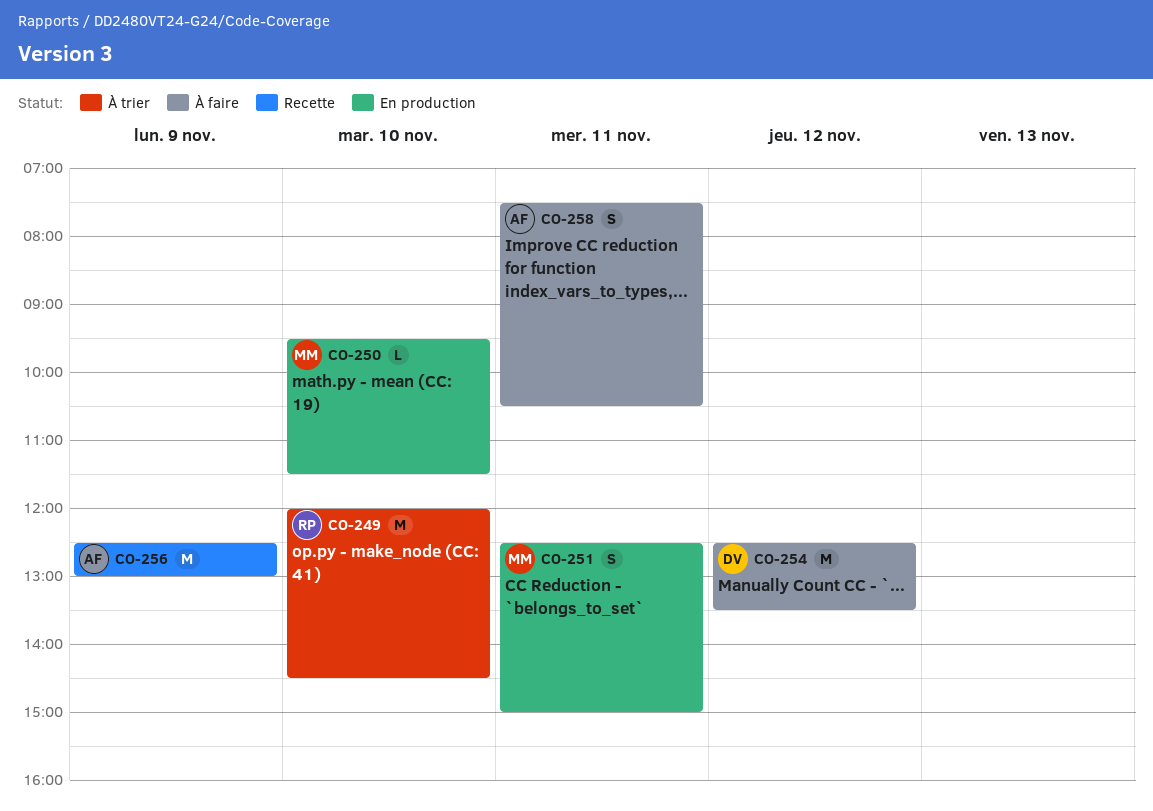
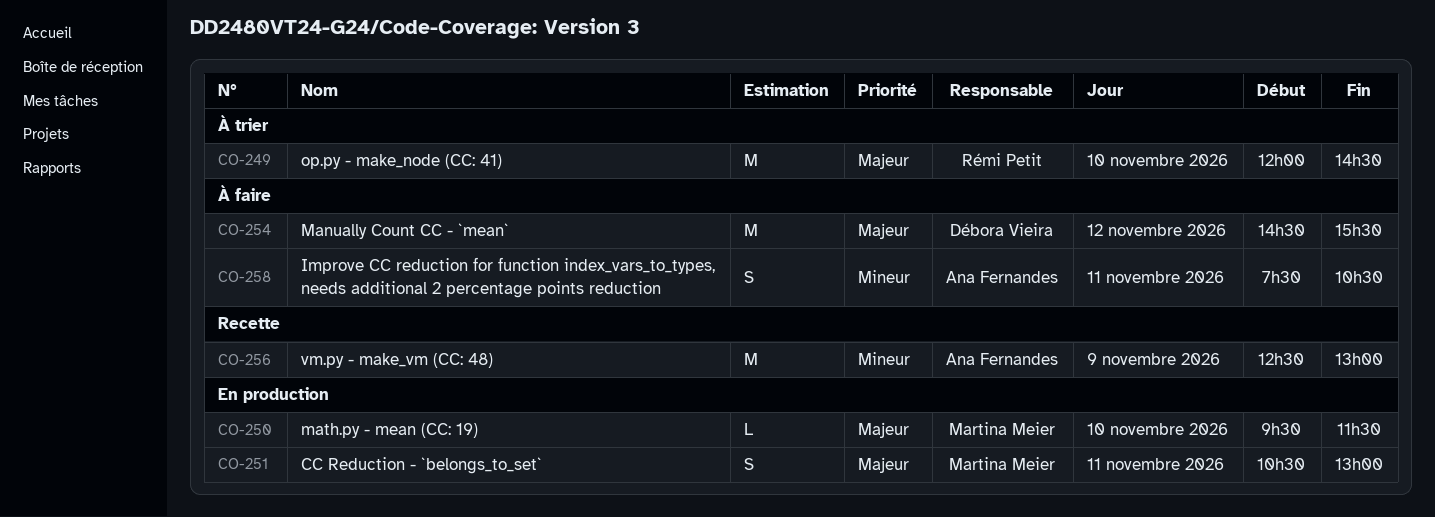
CO-251, begins: 12:30 -> 10:30
CO-251, ends: 15:00 -> 13:00
CO-254, begins: 12:30 -> 14:30
CO-254, ends: 13:30 -> 15:30

